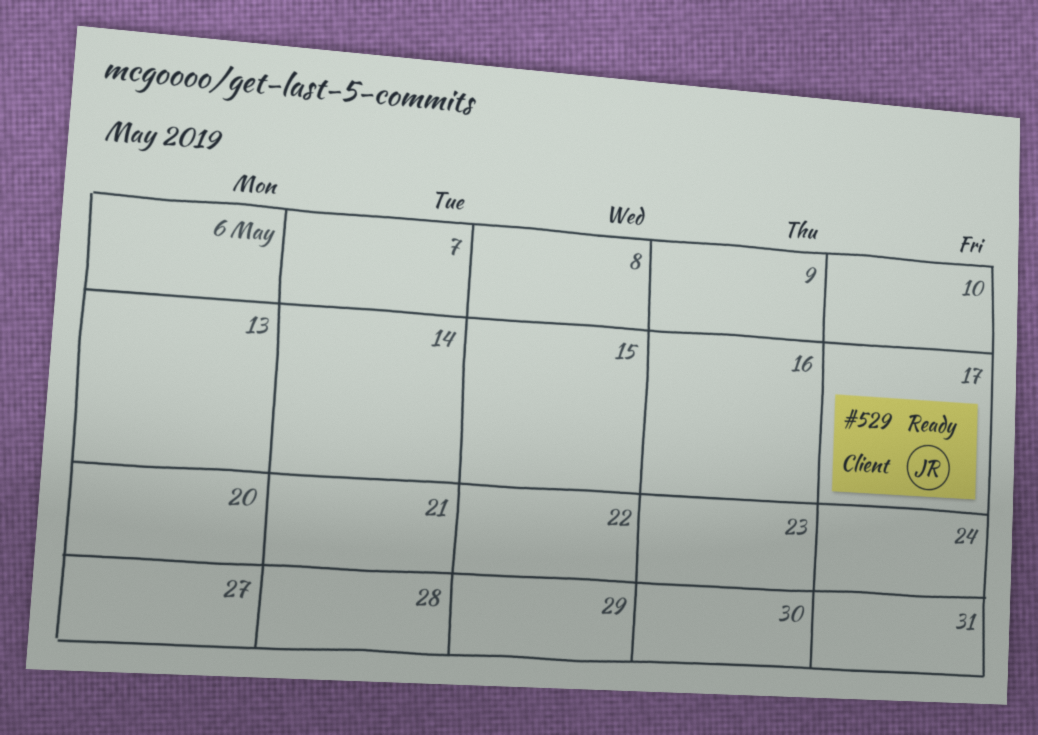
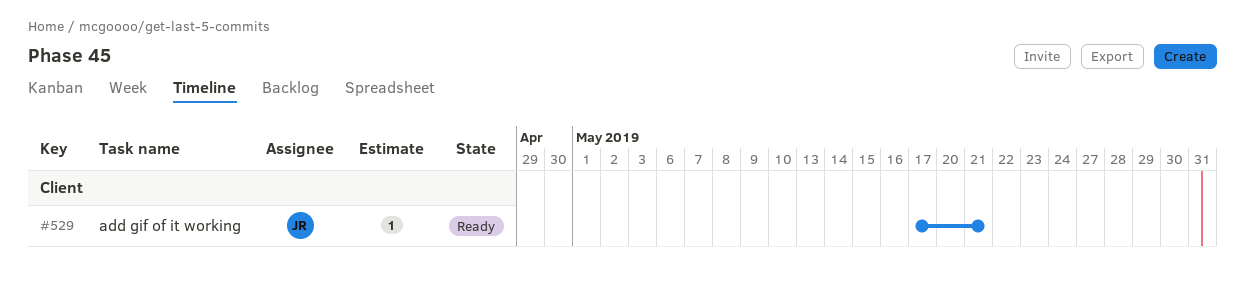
#529, due: May 17 -> May 21

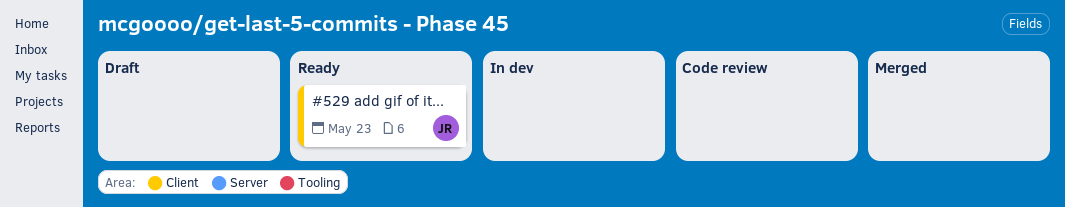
#529, due: May 21 -> May 23

